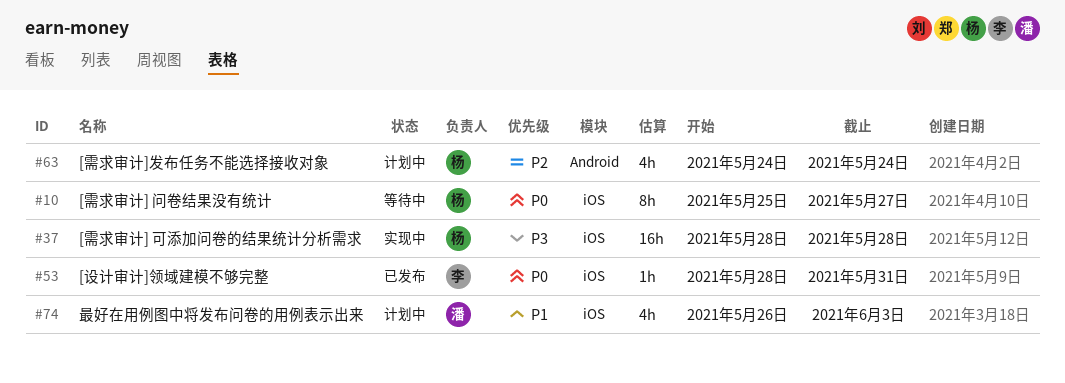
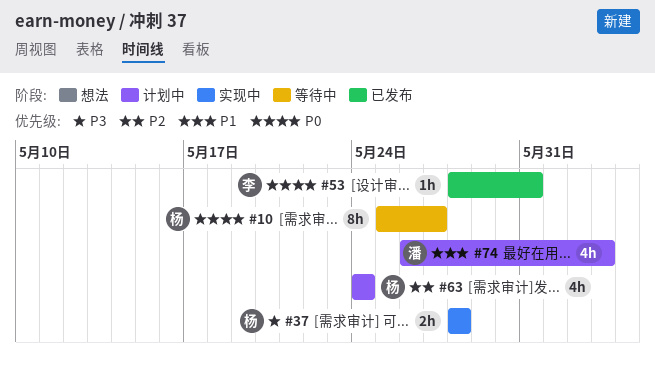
#37, estimate: 16h -> 2h

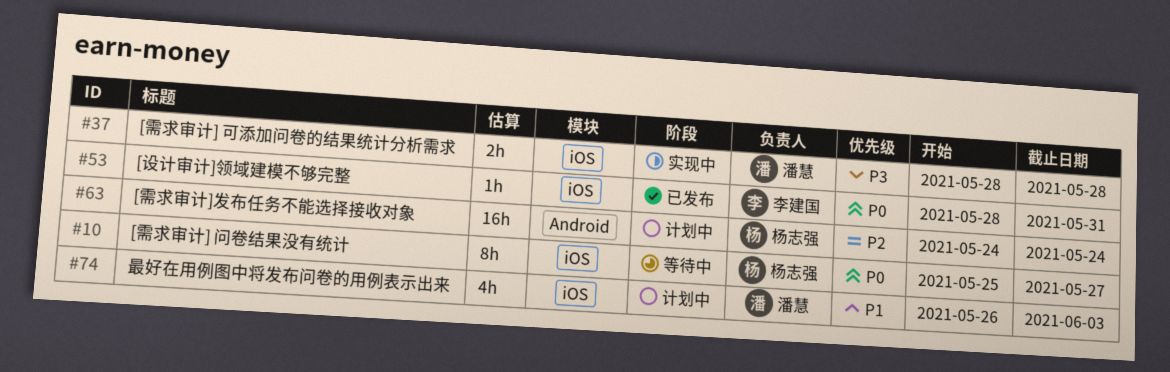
#37, owner: 杨志强 -> 潘慧
#63, estimate: 4h -> 16h

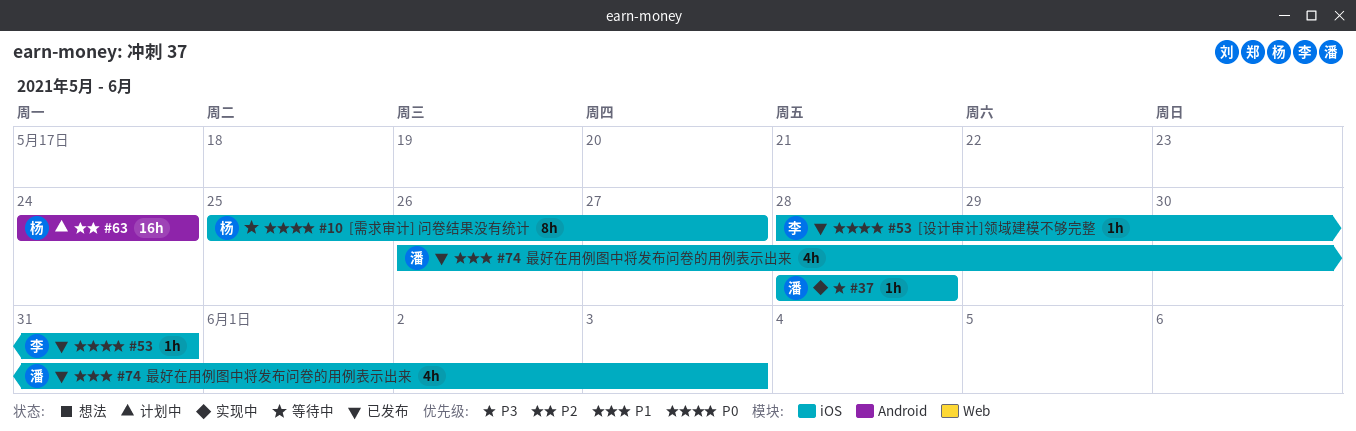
#37, estimate: 2h -> 1h
#74, status: 计划中 -> 已发布

